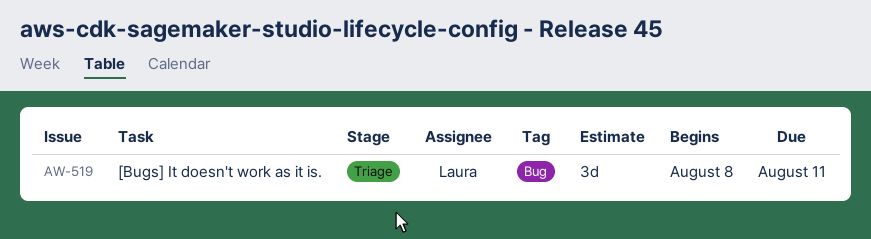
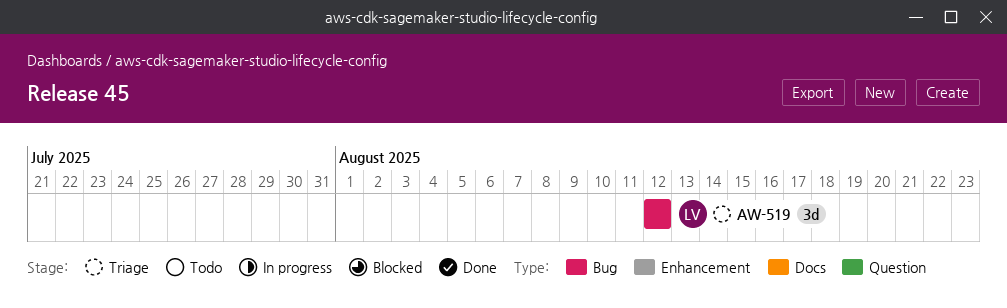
AW-519, start: Aug 8 -> Aug 12
AW-519, due: Aug 11 -> Aug 12

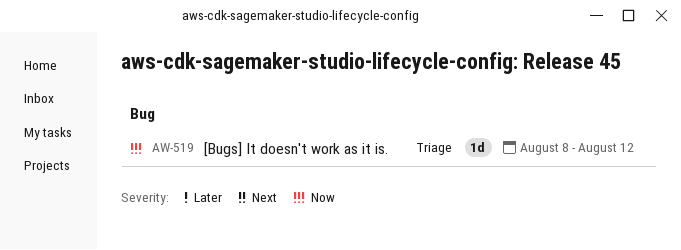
AW-519, estimate: 3d -> 1d
AW-519, start: Aug 12 -> Aug 8

